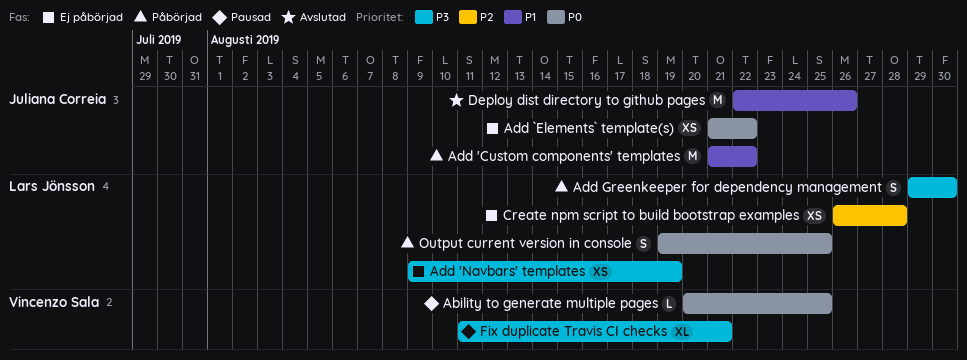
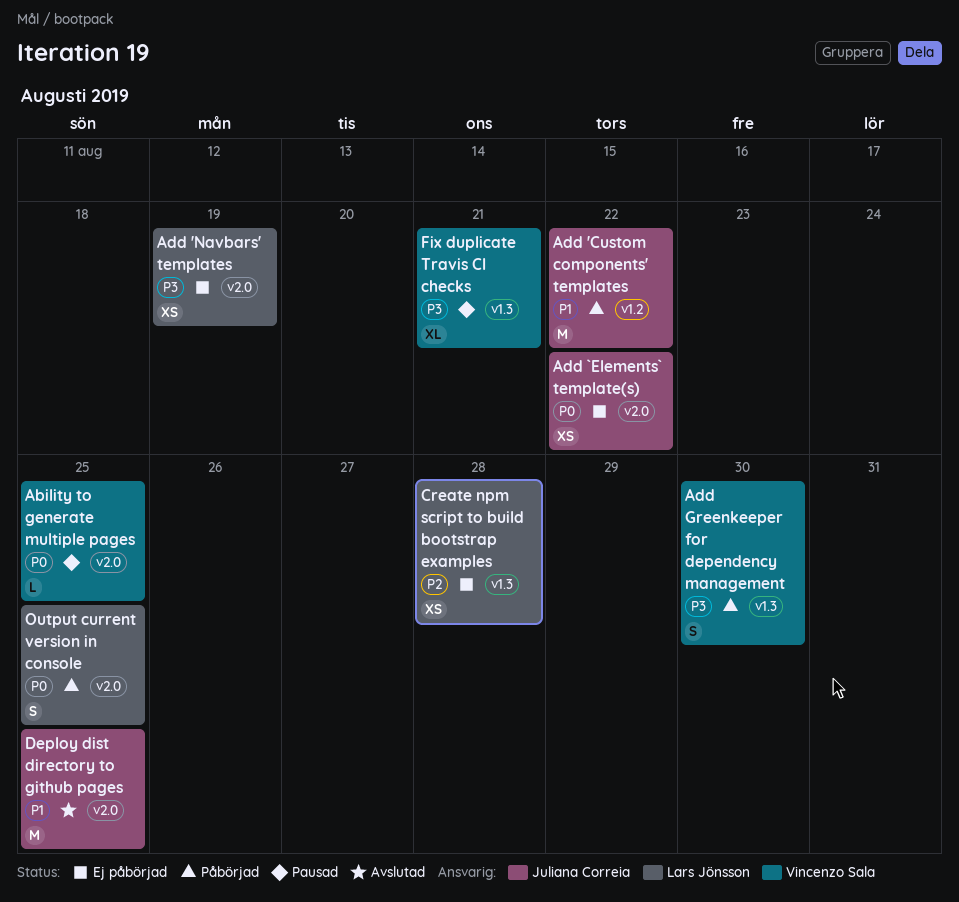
Add Greenkeeper for dependency management, owner: Lars Jönsson -> Vincenzo Sala
Deploy dist directory to github pages, due: Aug 26 -> Aug 25

